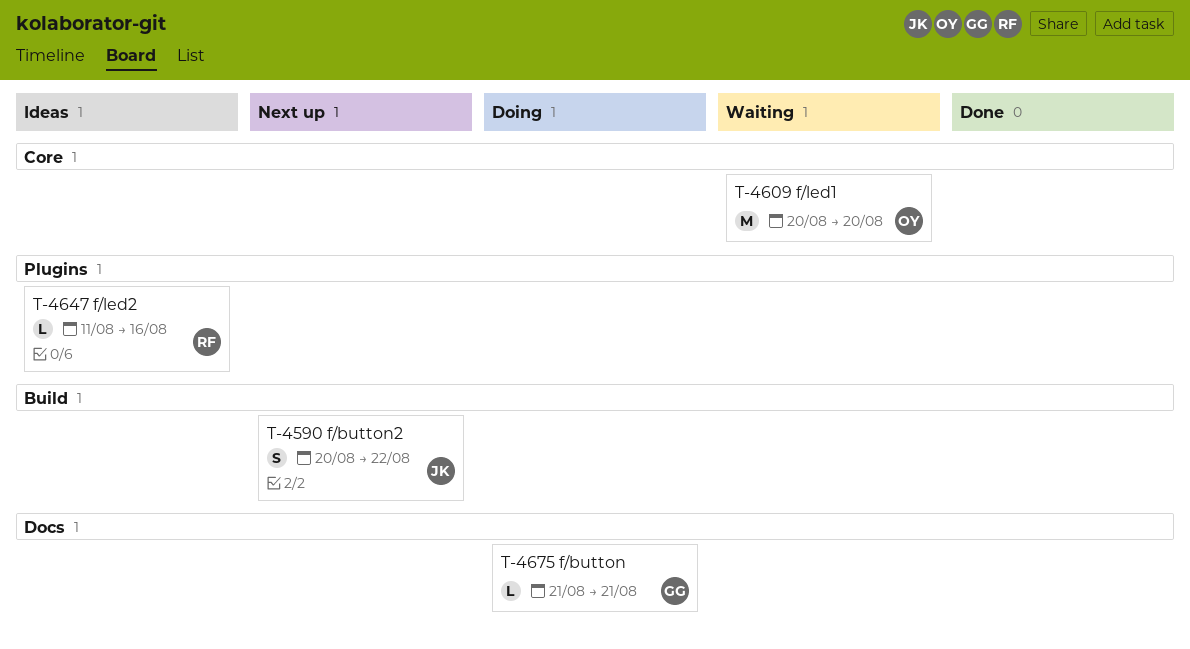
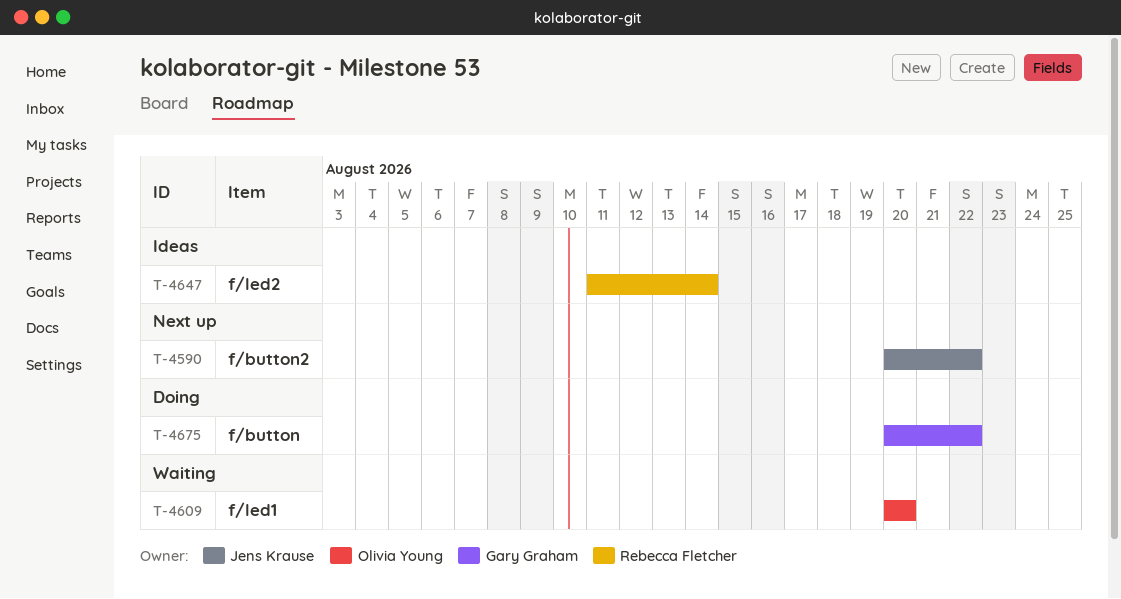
T-4647, due: Aug 16 -> Aug 14
T-4675, start: Aug 21 -> Aug 20
T-4675, due: Aug 21 -> Aug 22

